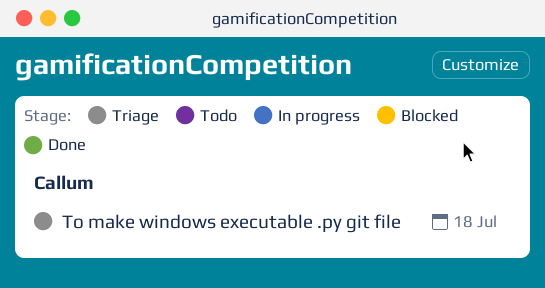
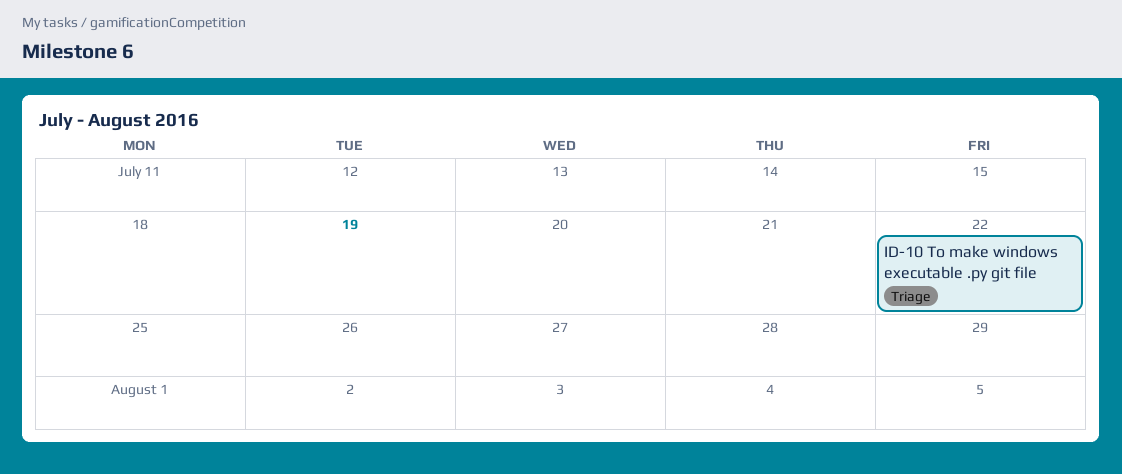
To make windows executable .py git file, due: Jul 18 -> Jul 22

